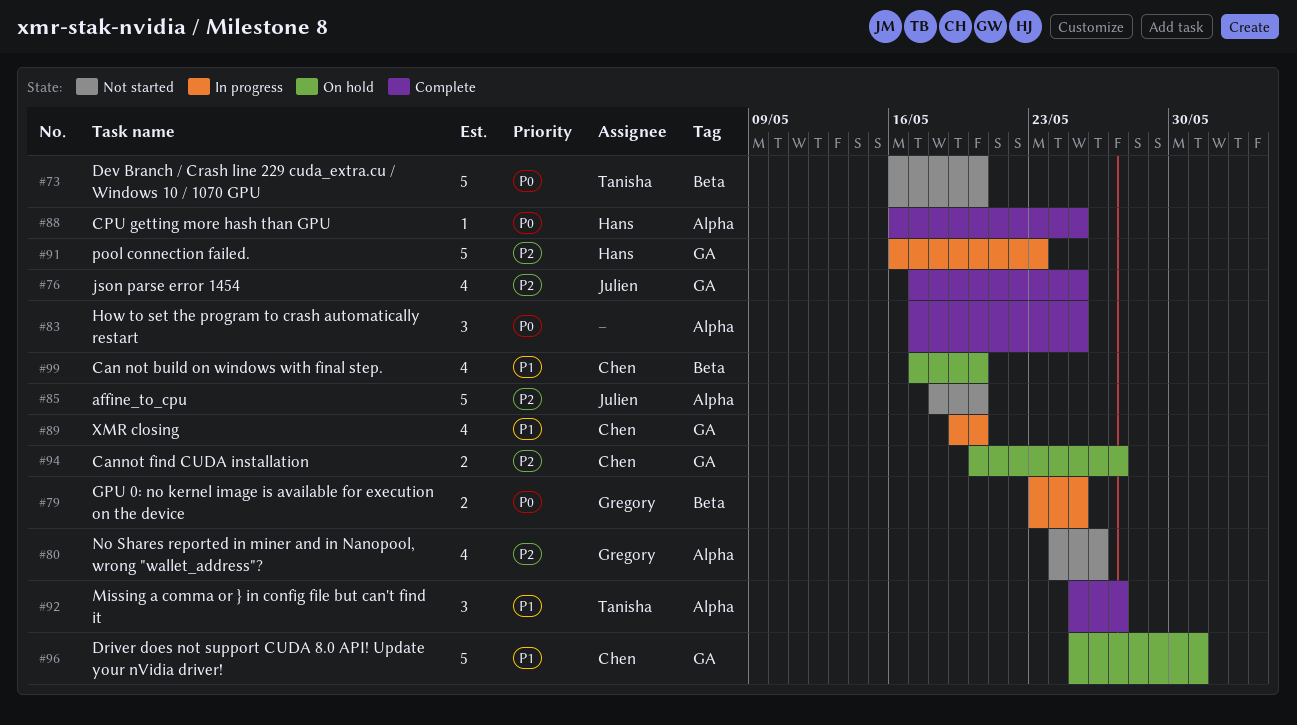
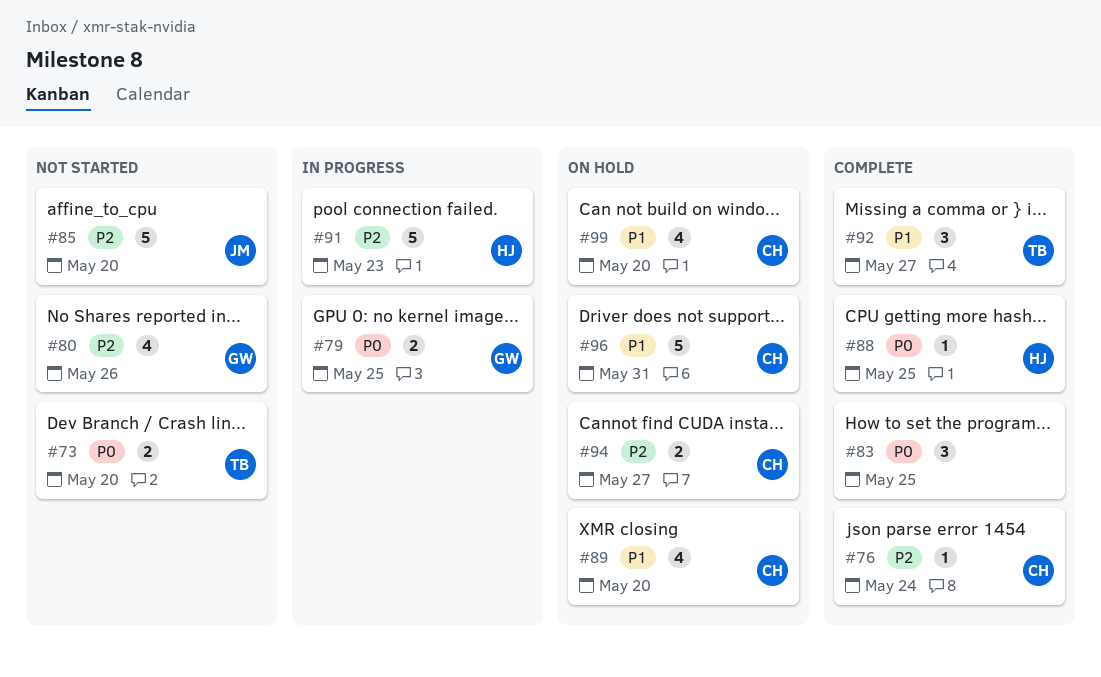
#73, estimate: 5 -> 2
#76, owner: Julien -> Chen
#76, estimate: 4 -> 1
#76, due: May 25 -> May 24
#89, status: In progress -> On hold

